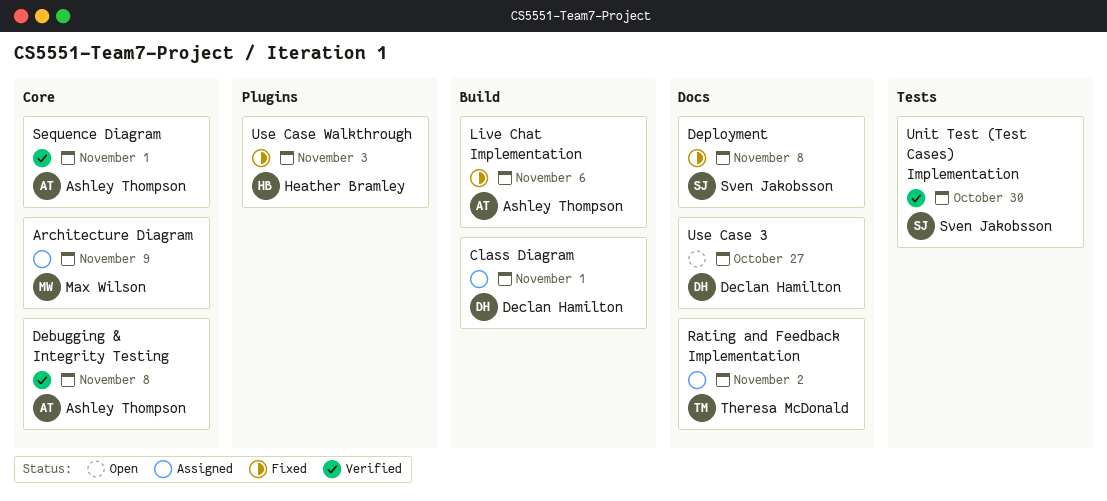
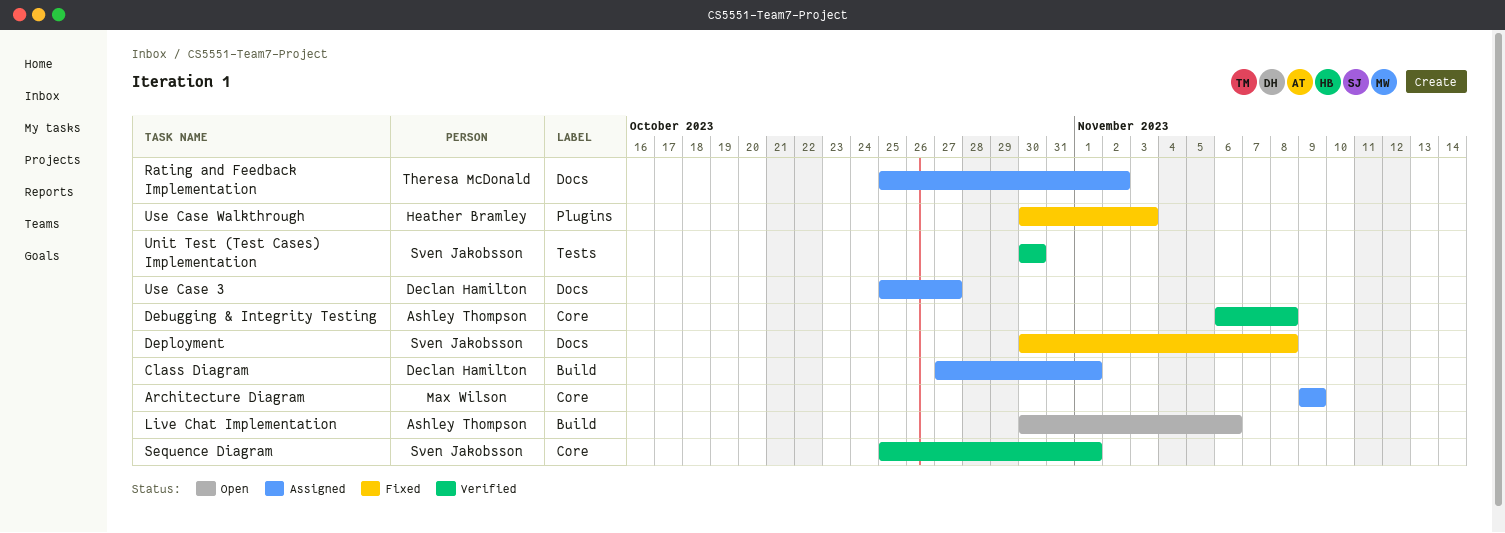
Live Chat Implementation, status: Fixed -> Open
Sequence Diagram, owner: Ashley Thompson -> Sven Jakobsson
Use Case 3, status: Open -> Assigned

